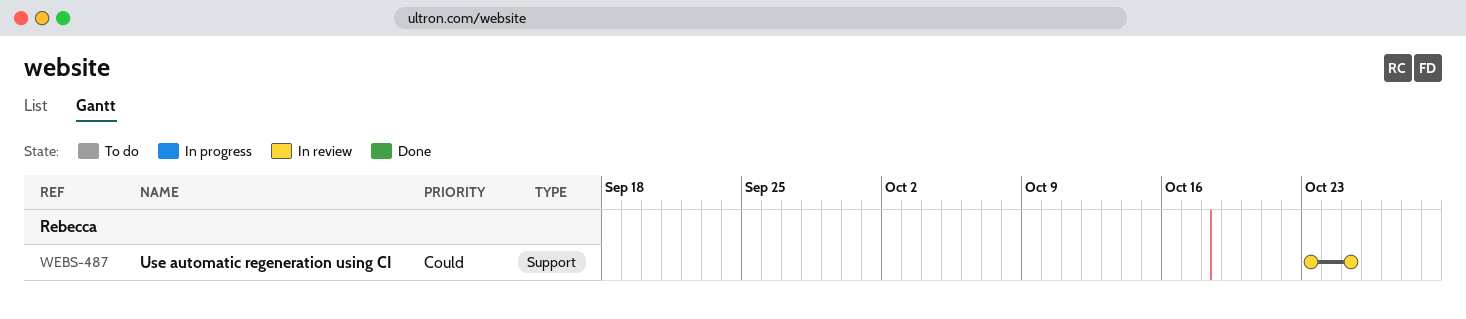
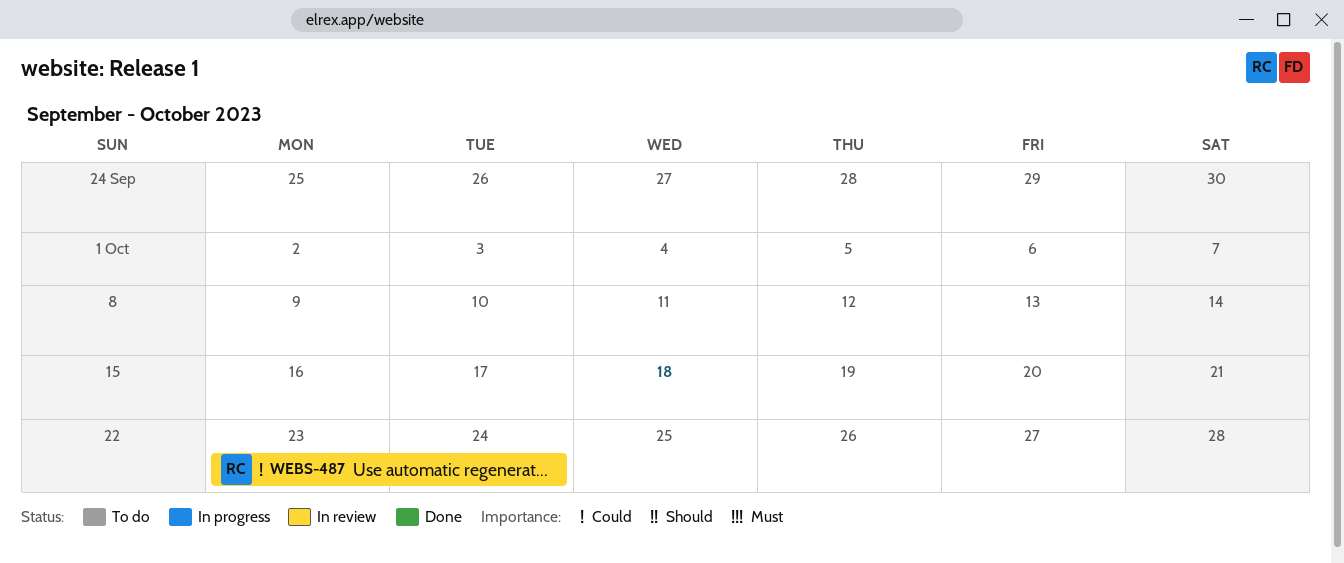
WEBS-487, due: Oct 25 -> Oct 24

